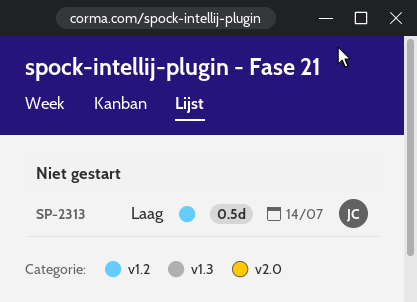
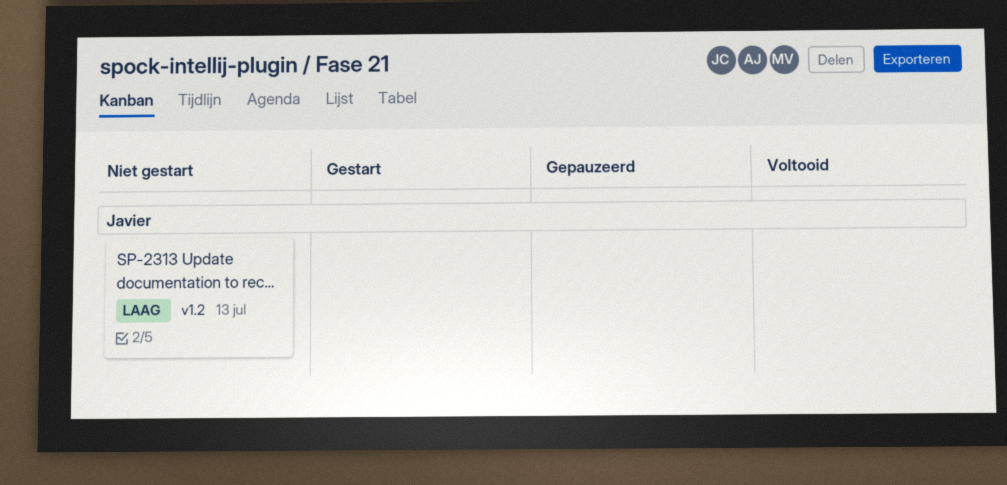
SP-2313, due: Jul 14 -> Jul 13

